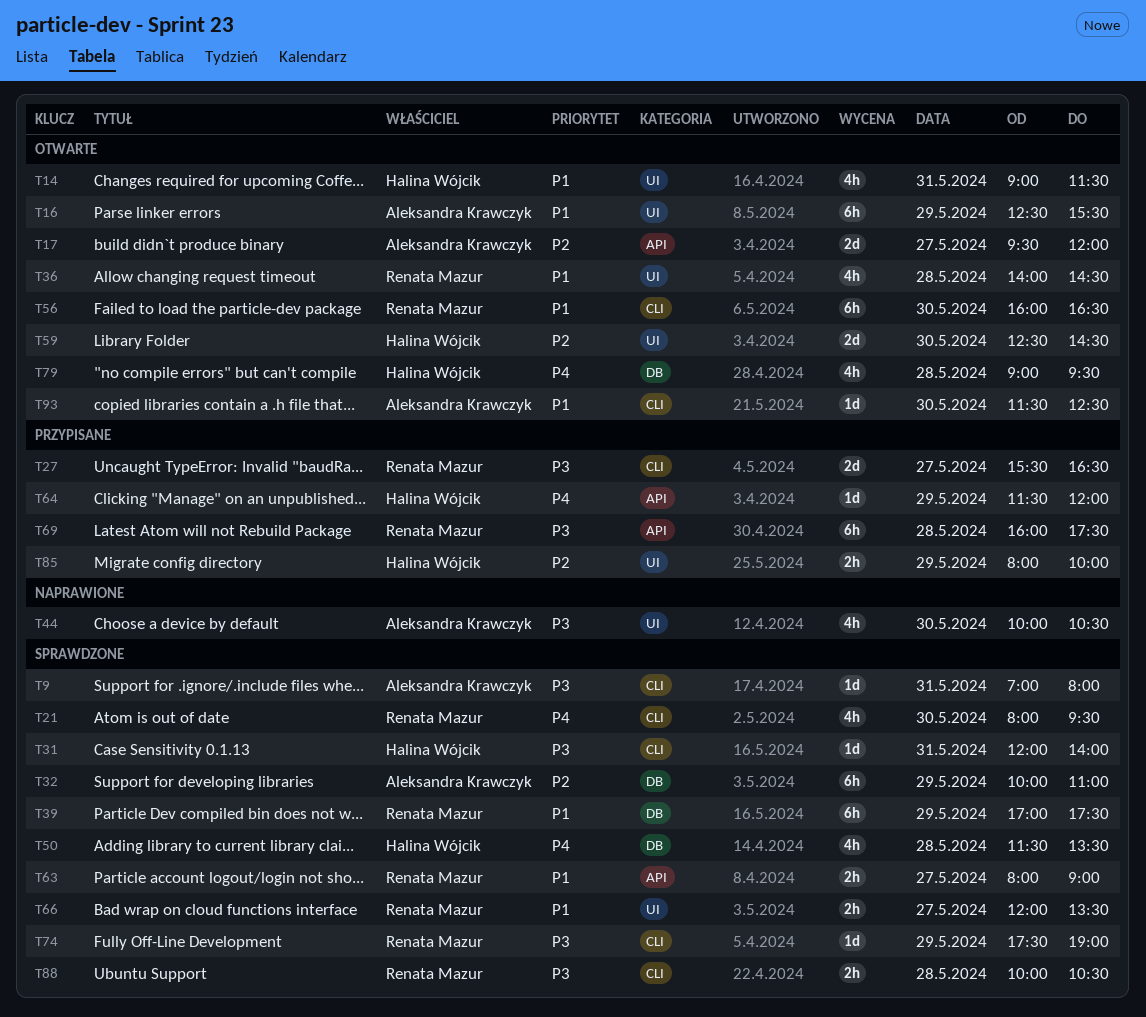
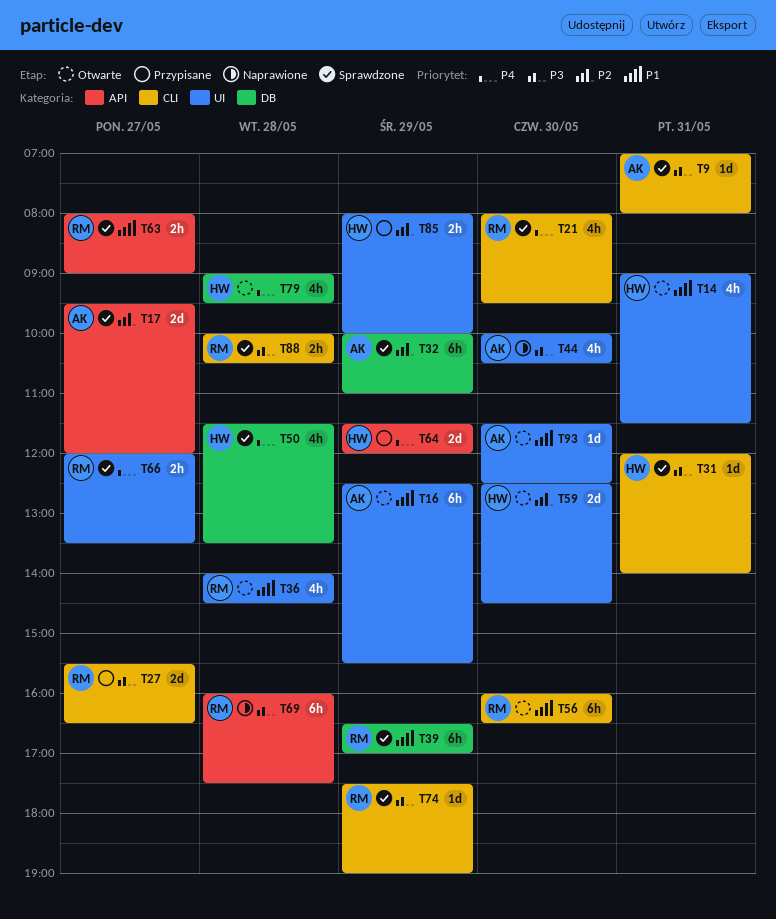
T17, status: Otwarte -> Sprawdzone
T39, begins: 17:00 -> 16:30
T39, ends: 17:30 -> 17:00
T64, estimate: 1d -> 2d
T66, priority: P1 -> P4
T69, status: Przypisane -> Naprawione
T93, label: CLI -> UI

